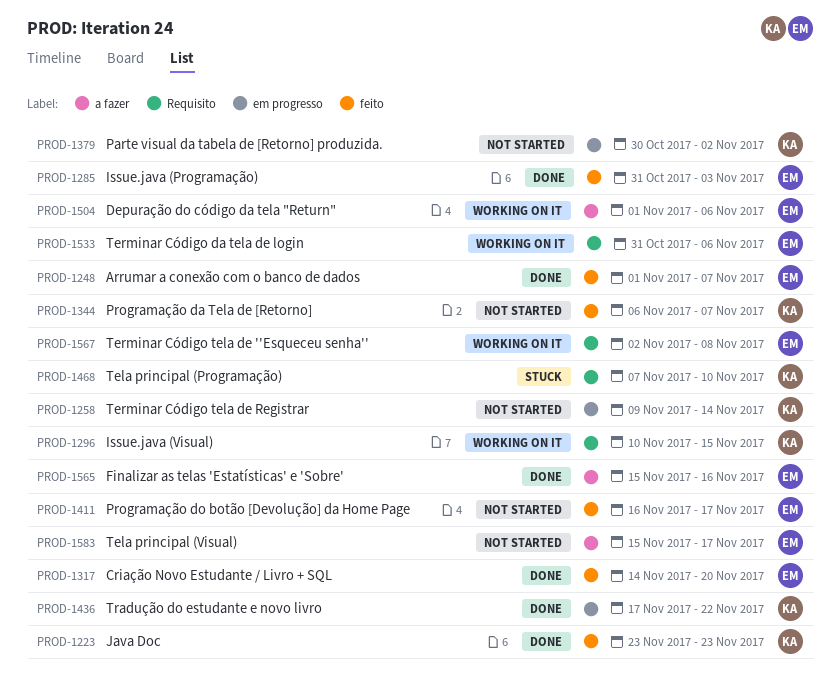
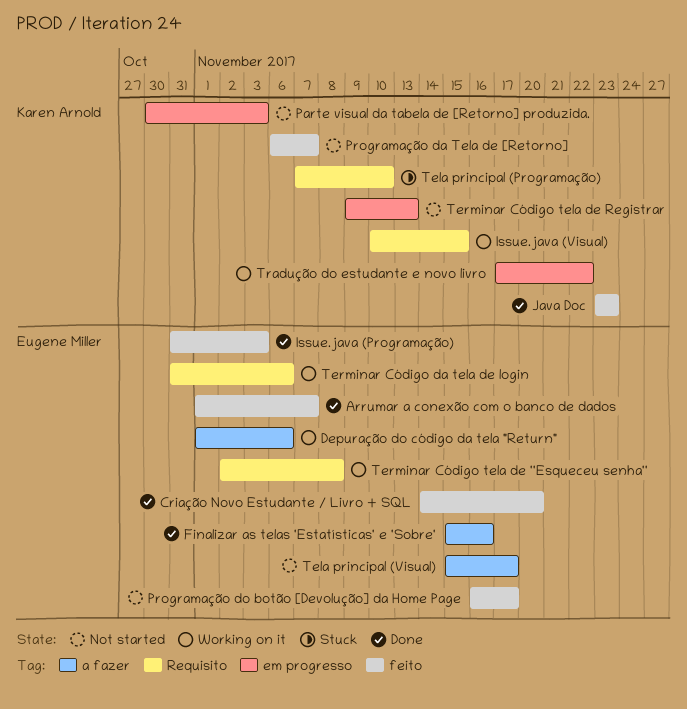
Parte visual da tabela de [Retorno] produzida., due: Nov 2 -> Nov 3
Terminar Código tela de Registrar, due: Nov 14 -> Nov 13
Tradução do estudante e novo livro, status: Done -> Working on it

